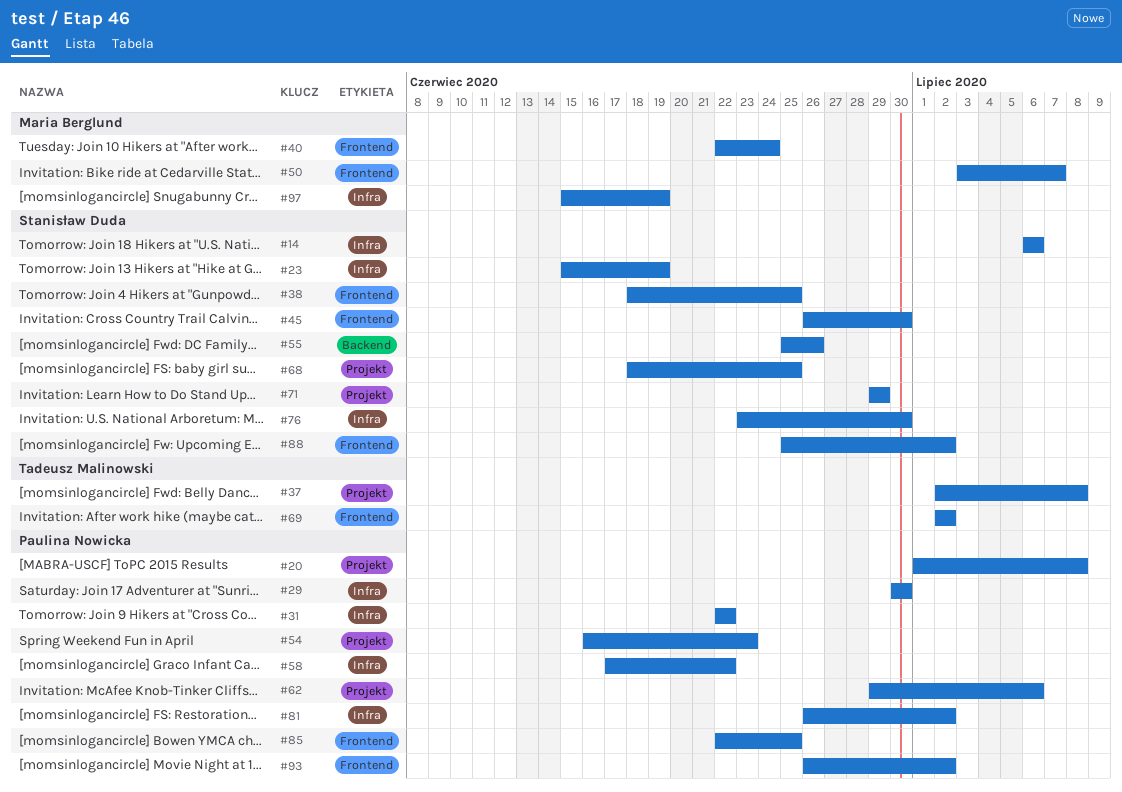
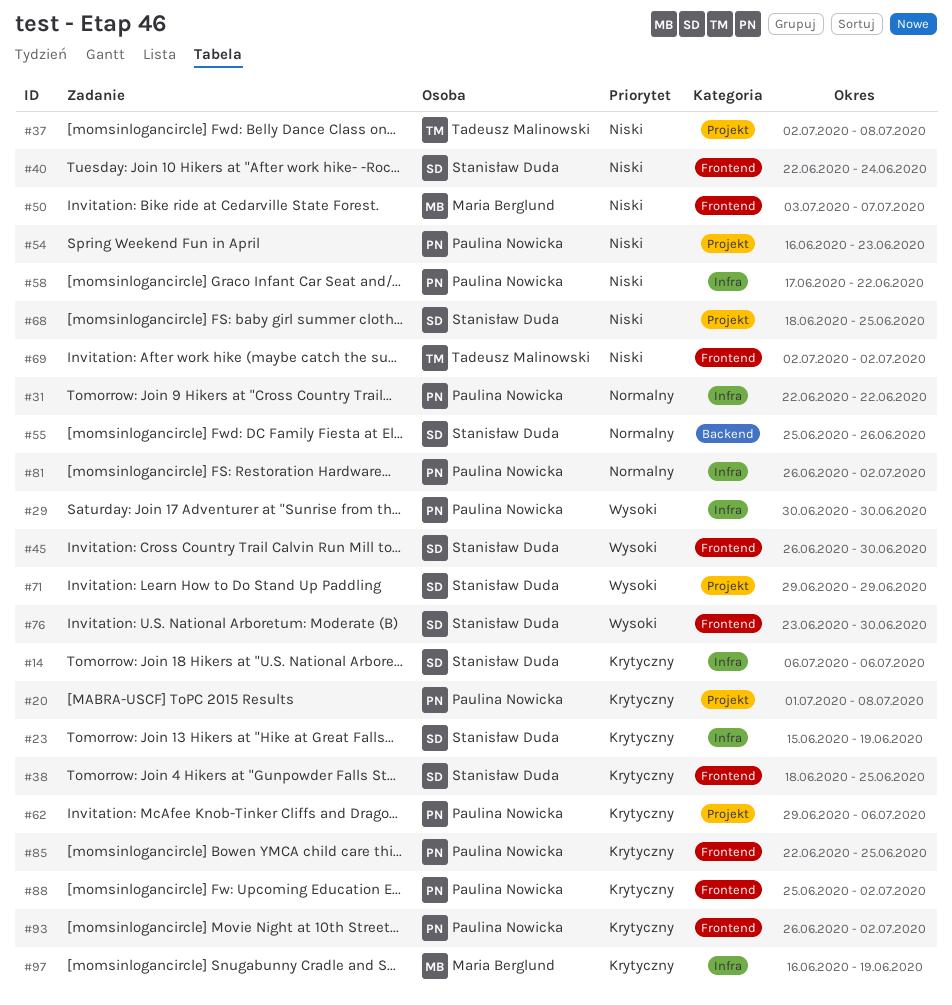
#40, owner: Maria Berglund -> Stanisław Duda
#76, label: Infra -> Frontend
#88, owner: Stanisław Duda -> Paulina Nowicka
#97, start: Jun 15 -> Jun 16

